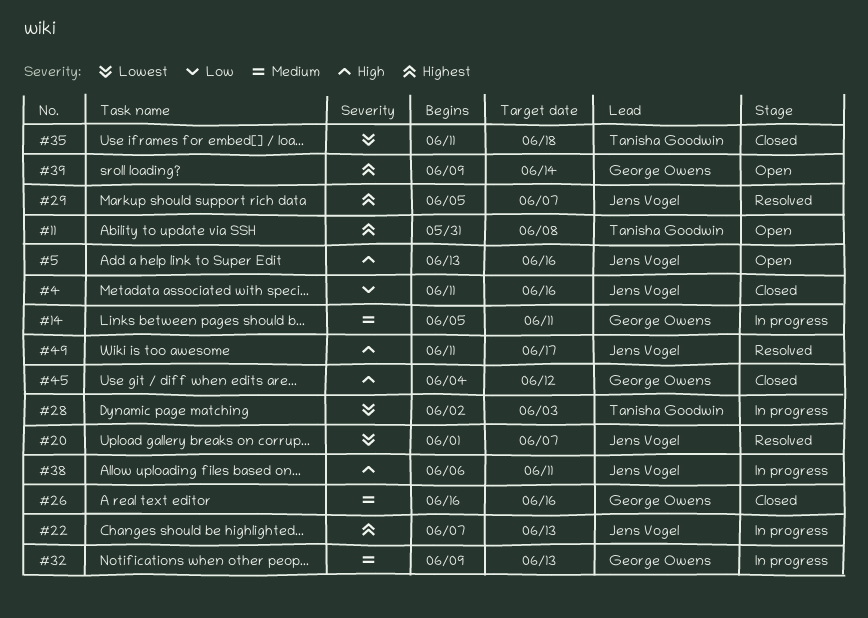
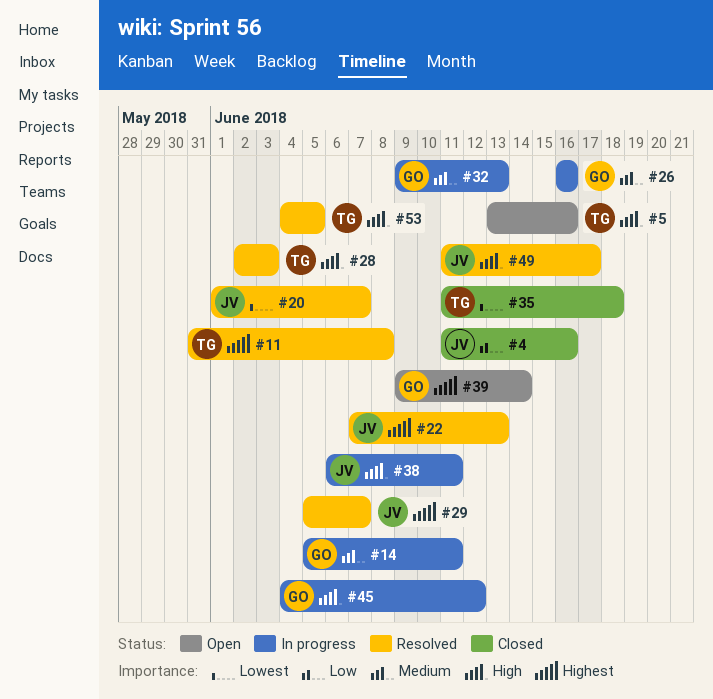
#5, owner: Jens Vogel -> Tanisha Goodwin
#11, status: Open -> Resolved
#22, status: In progress -> Resolved
#26, status: Closed -> In progress
#28, status: In progress -> Resolved
#28, priority: Lowest -> High
#45, status: Closed -> In progress
#53: none -> present

